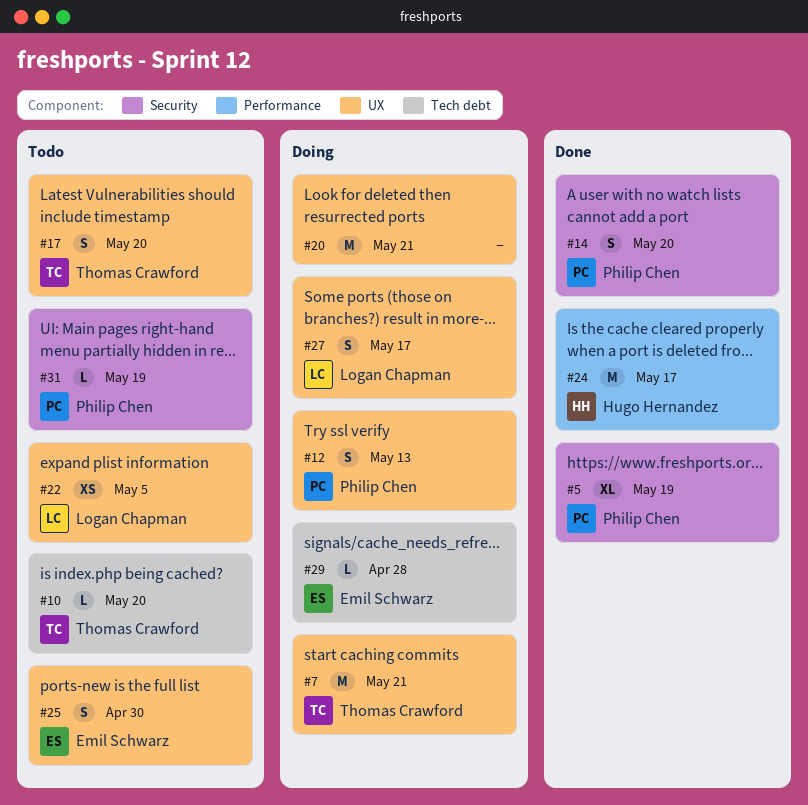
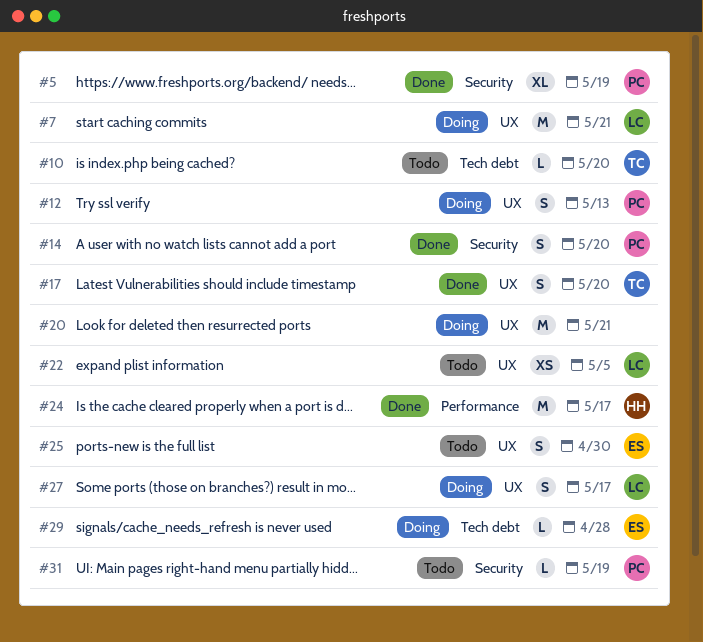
#7, owner: Thomas Crawford -> Logan Chapman
#17, status: Todo -> Done

